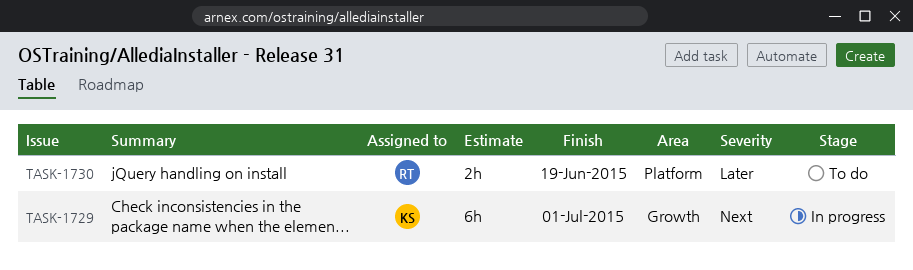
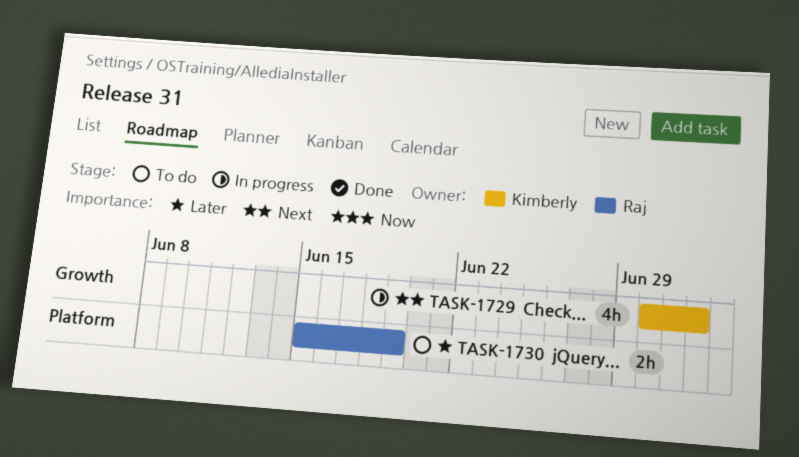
TASK-1729, estimate: 6h -> 4h
TASK-1729, due: Jul 1 -> Jul 2

